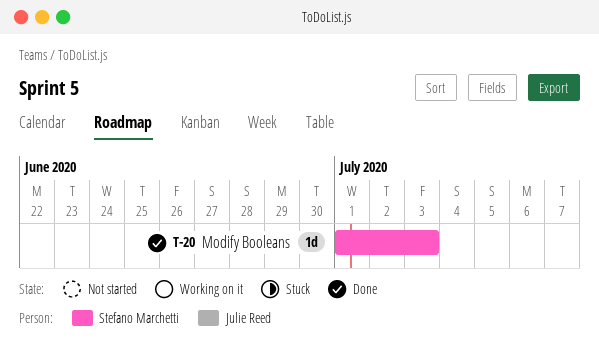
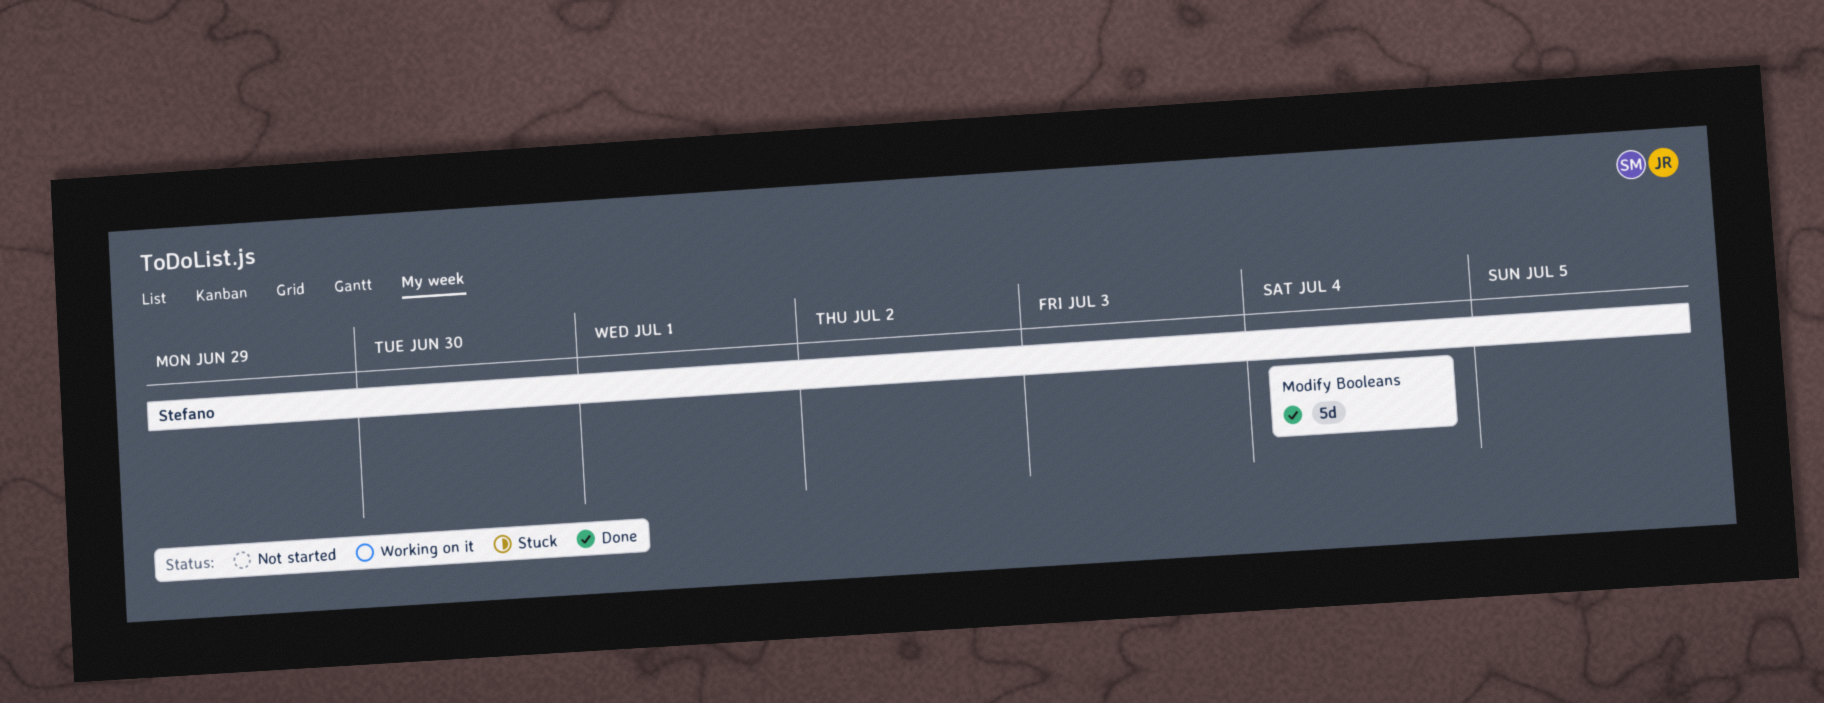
Modify Booleans, estimate: 1d -> 5d
Modify Booleans, due: Jul 3 -> Jul 4

